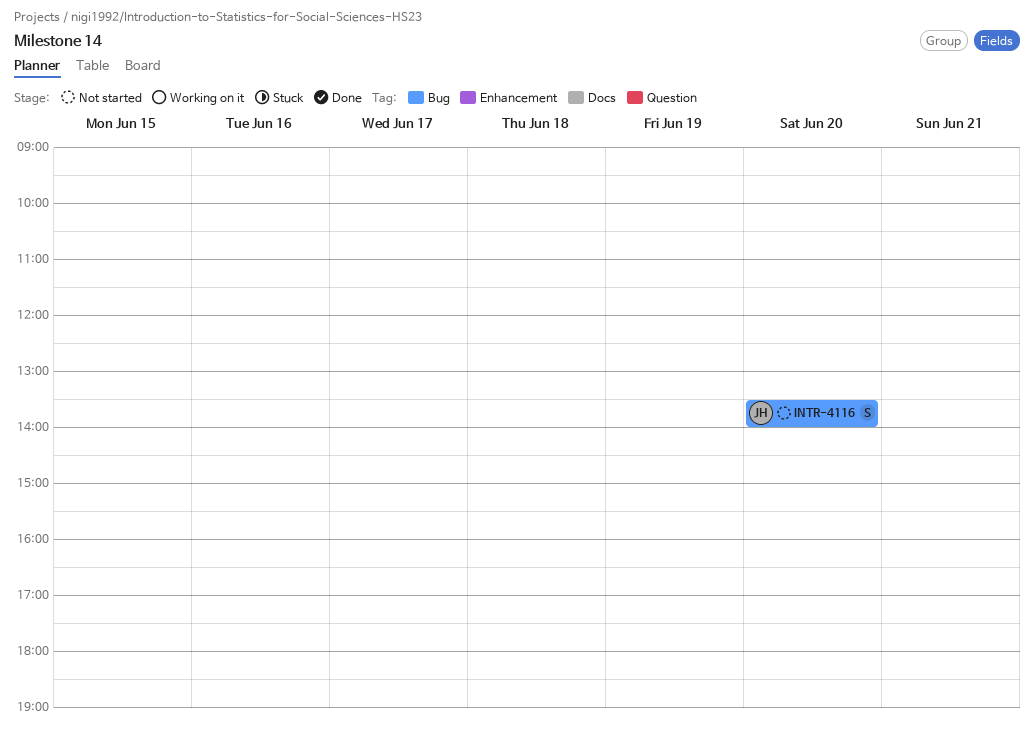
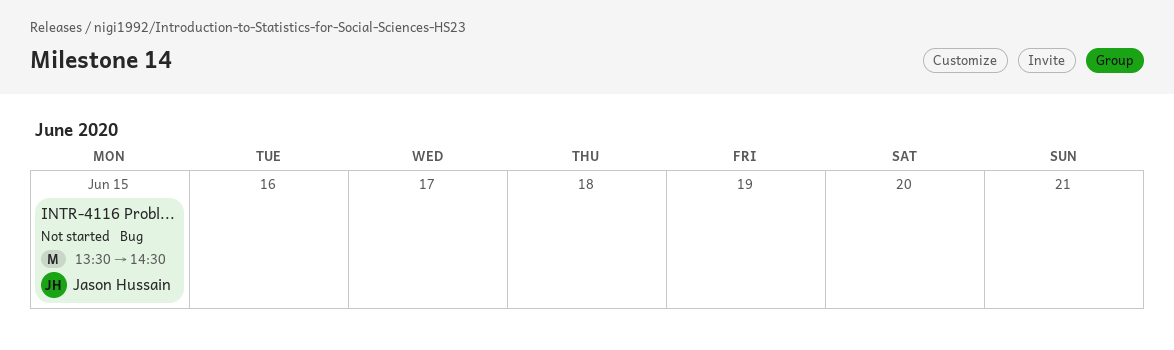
INTR-4116, estimate: S -> M
INTR-4116, day: Jun 20 -> Jun 15
INTR-4116, ends: 14:00 -> 14:30

